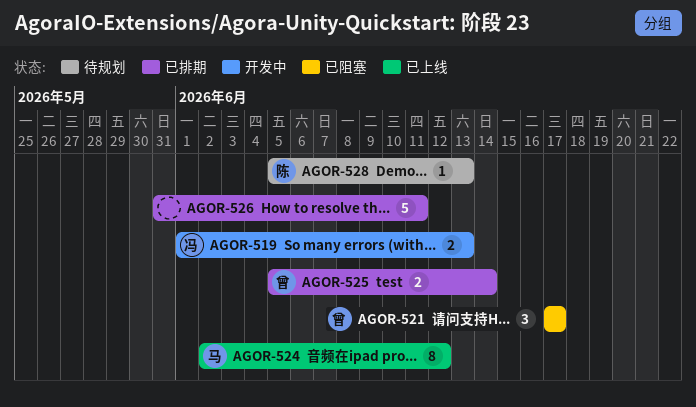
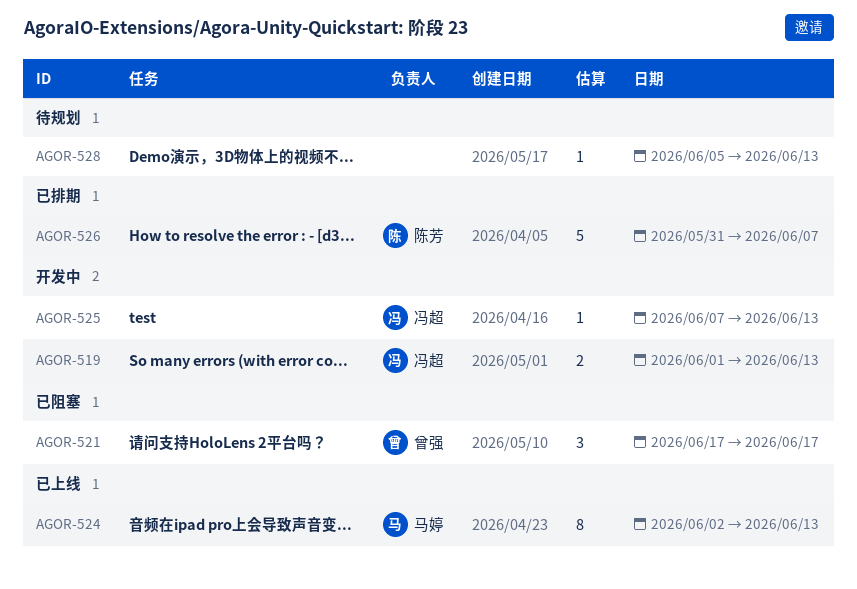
AGOR-524, due: Jun 12 -> Jun 13
AGOR-525, status: 已排期 -> 开发中
AGOR-525, owner: 曾强 -> 冯超
AGOR-525, estimate: 2 -> 1
AGOR-525, start: Jun 5 -> Jun 7
AGOR-525, due: Jun 14 -> Jun 13
AGOR-526, owner: none -> 陈芳
AGOR-526, due: Jun 11 -> Jun 7
AGOR-528, owner: 陈芳 -> none

